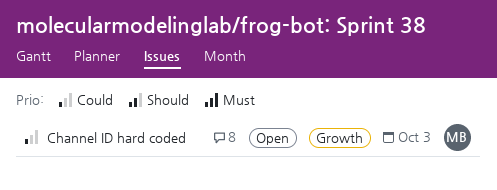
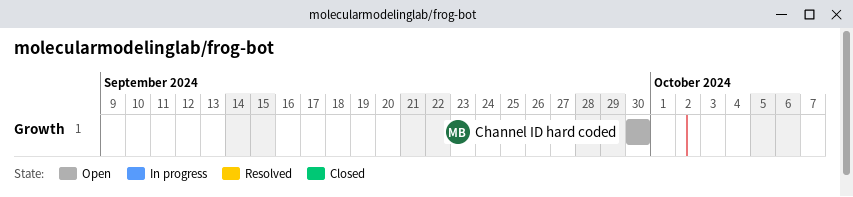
Channel ID hard coded, due: Oct 3 -> Sep 30

